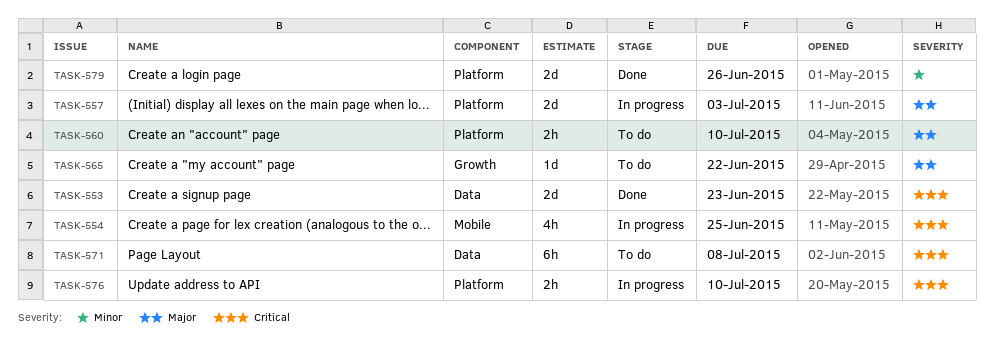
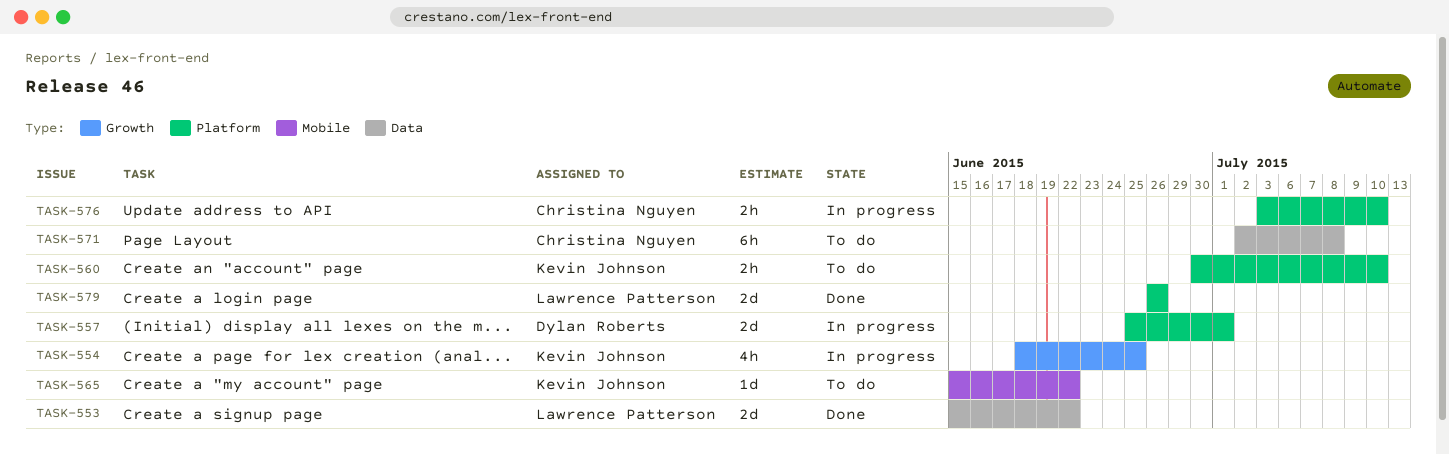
TASK-553, due: Jun 23 -> Jun 22
TASK-554, label: Mobile -> Growth
TASK-557, due: Jul 3 -> Jul 1
TASK-565, label: Growth -> Mobile

